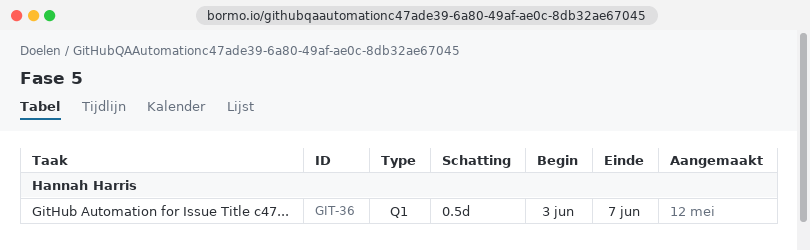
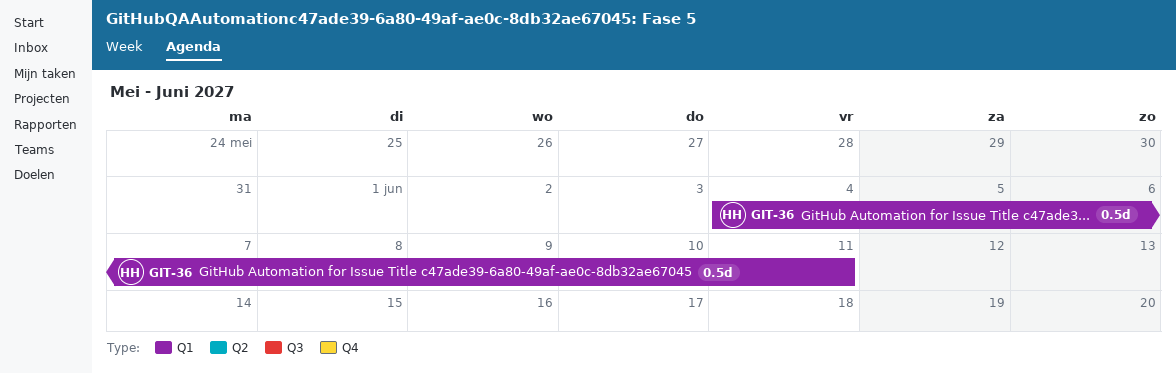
GIT-36, start: Jun 3 -> Jun 4
GIT-36, due: Jun 7 -> Jun 11

